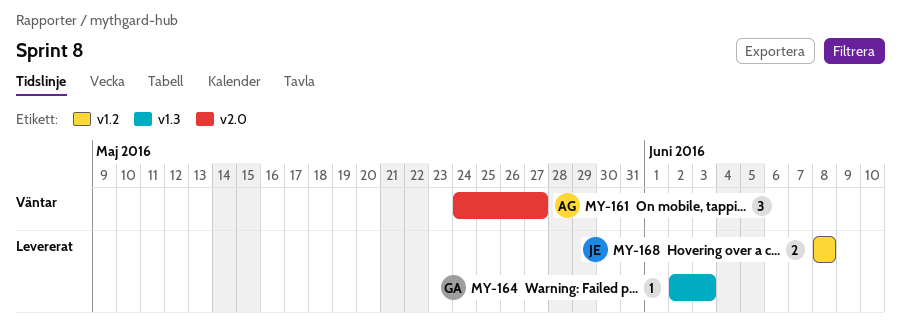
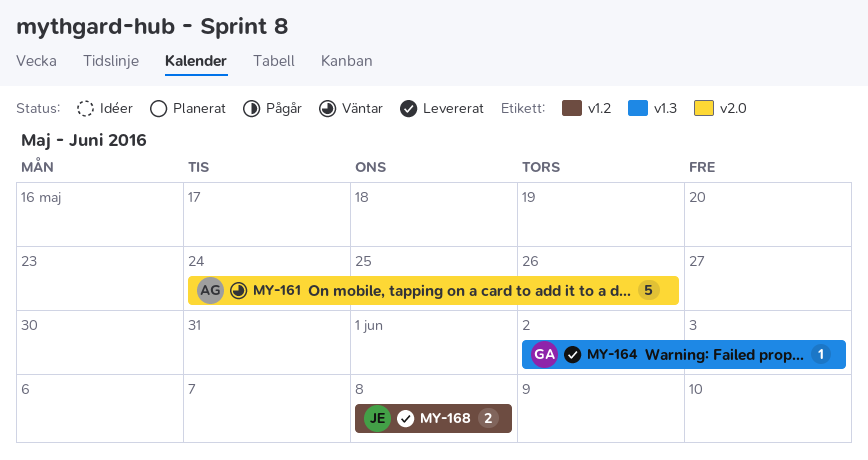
MY-161, estimate: 3 -> 5
MY-161, due: May 27 -> May 26

